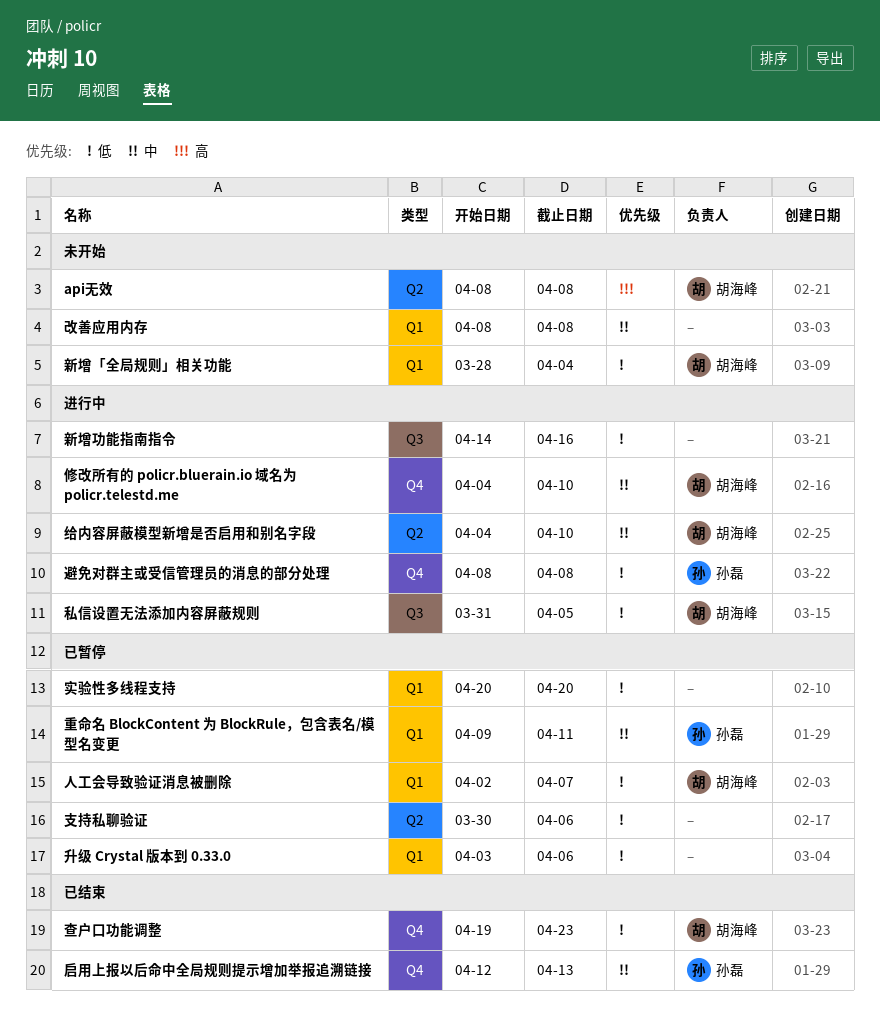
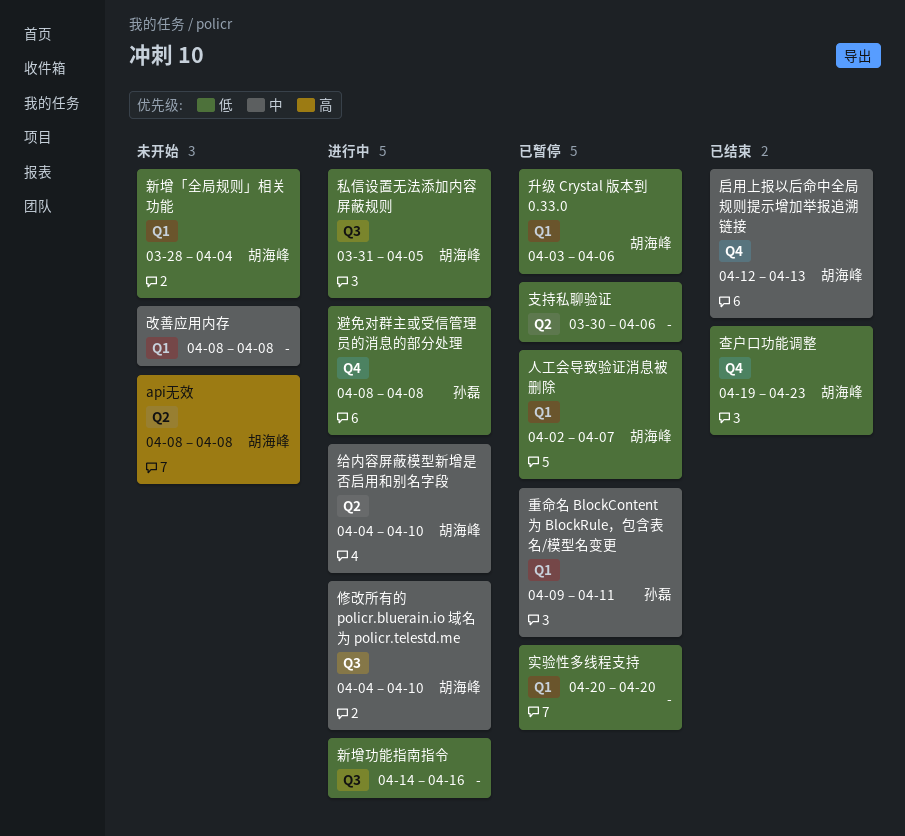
修改所有的 policr.bluerain.io 域名为 policr.telestd.me, label: Q4 -> Q3
升级 Crystal 版本到 0.33.0, owner: none -> 胡海峰
启用上报以后命中全局规则提示增加举报追溯链接, owner: 孙磊 -> 胡海峰

